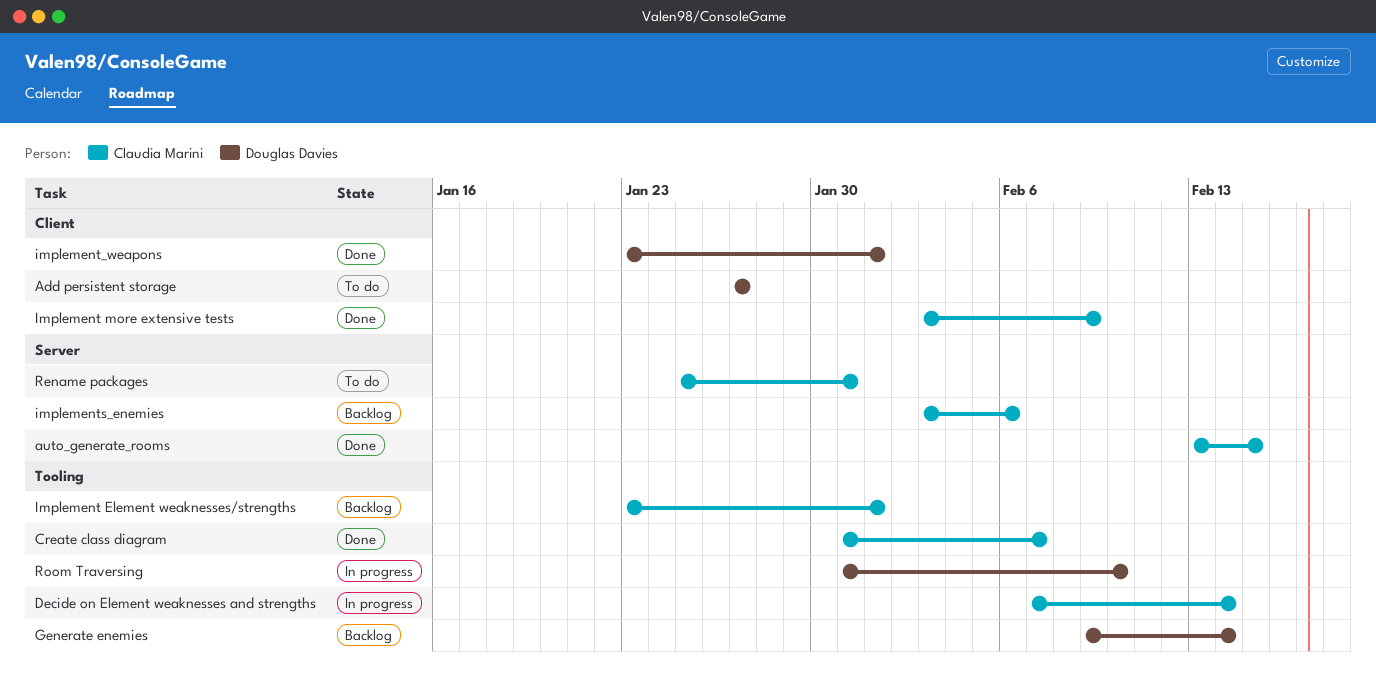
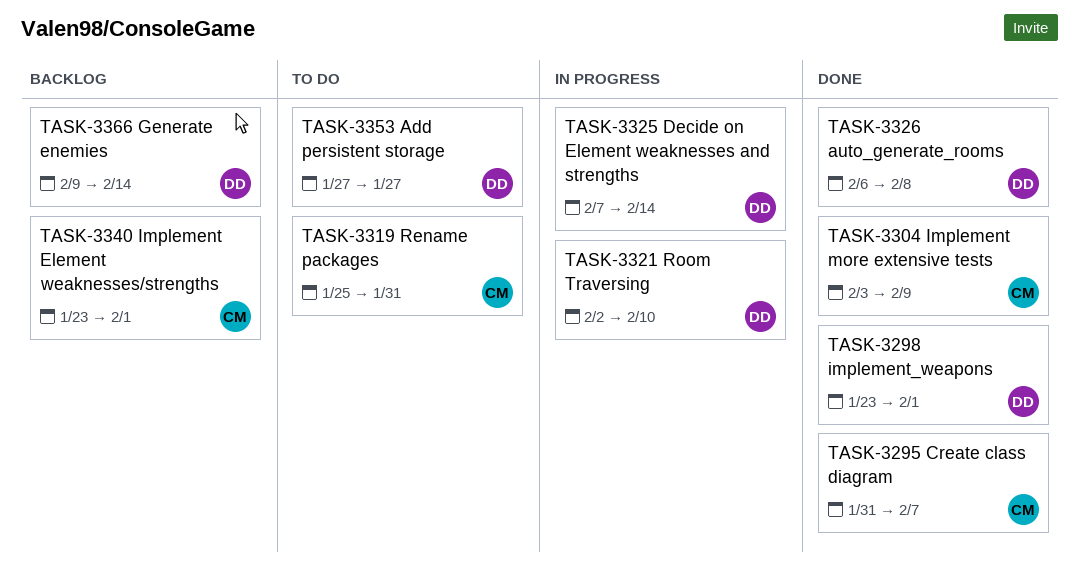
auto_generate_rooms, owner: Claudia Marini -> Douglas Davies
auto_generate_rooms, start: Feb 13 -> Feb 6
auto_generate_rooms, due: Feb 15 -> Feb 8
Decide on Element weaknesses and strengths, owner: Claudia Marini -> Douglas Davies
implements_enemies: present -> none
Room Traversing, start: Jan 31 -> Feb 2

